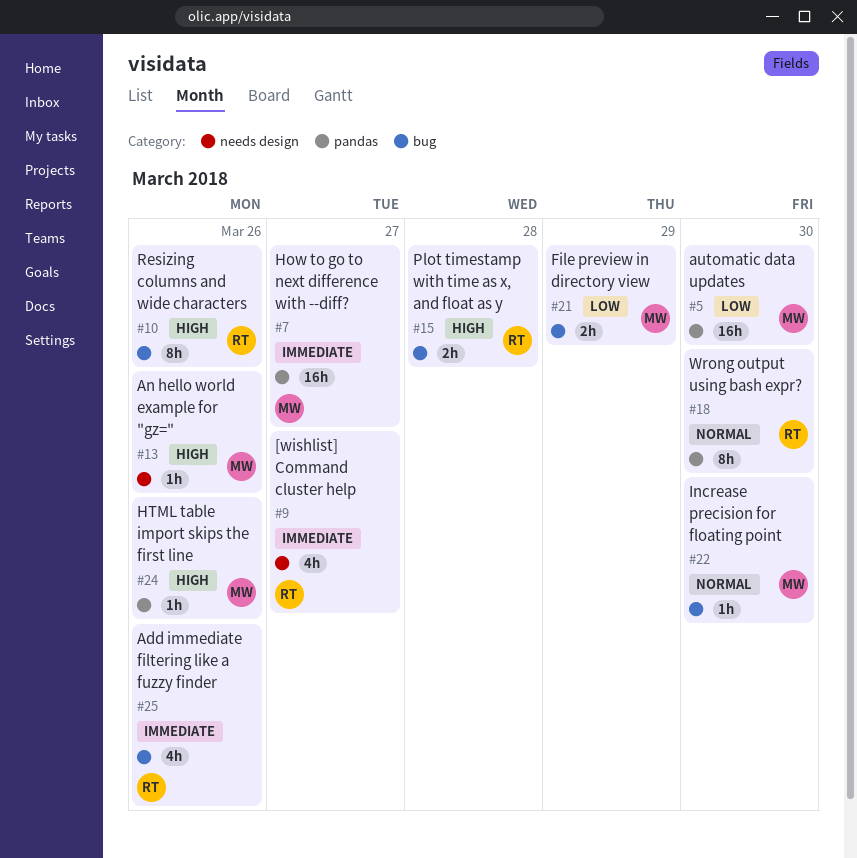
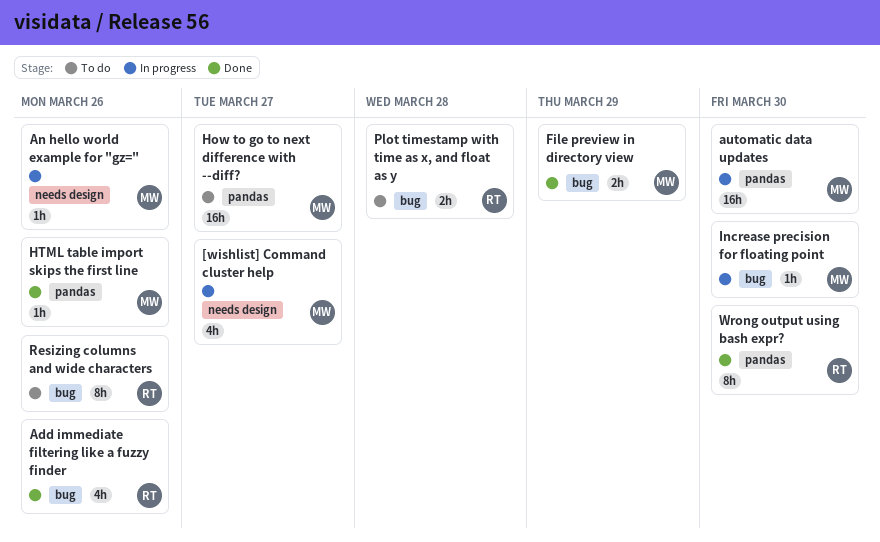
[wishlist] Command cluster help, owner: RT -> MW

